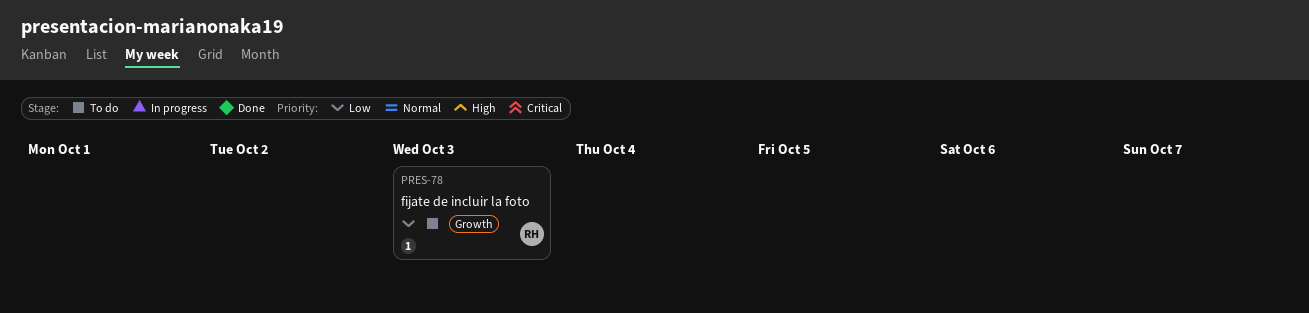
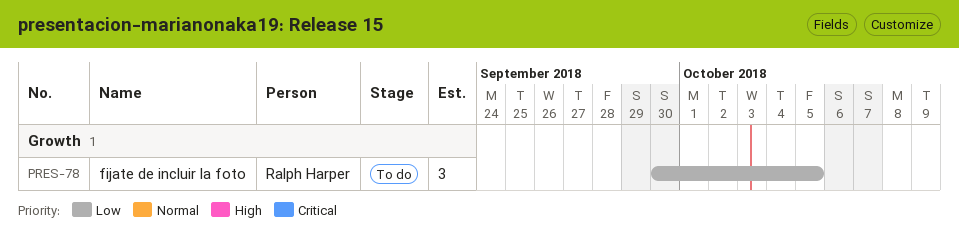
PRES-78, estimate: 1 -> 3
PRES-78, due: Oct 3 -> Oct 5

